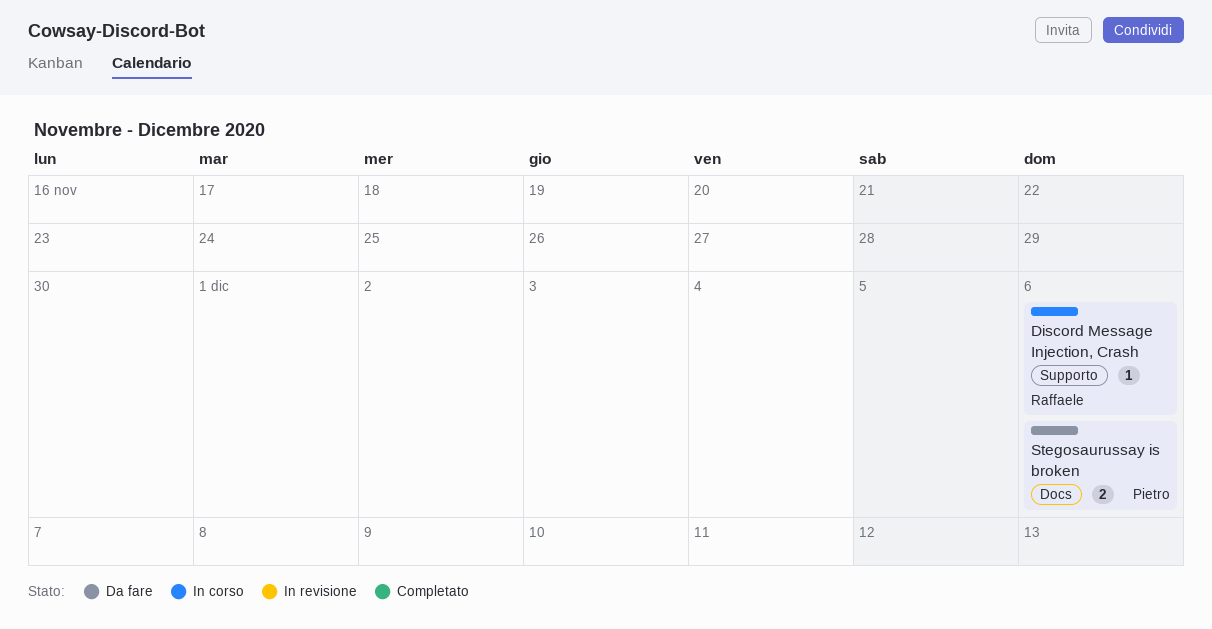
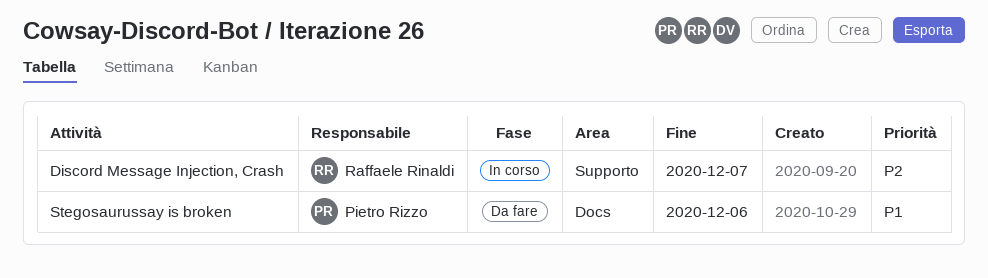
Discord Message Injection, Crash, due: Dec 6 -> Dec 7

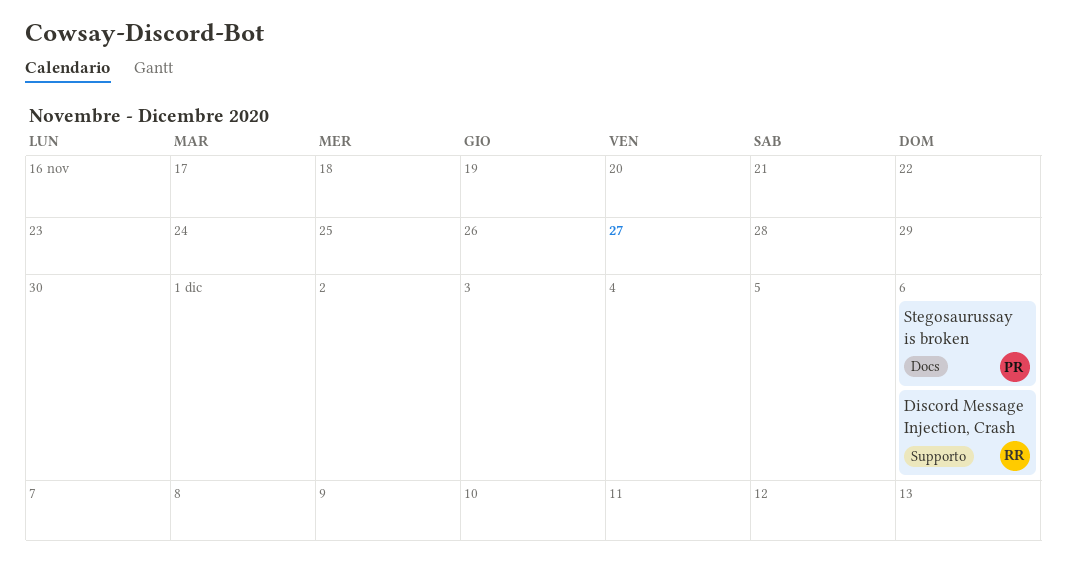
Discord Message Injection, Crash, due: Dec 7 -> Dec 6

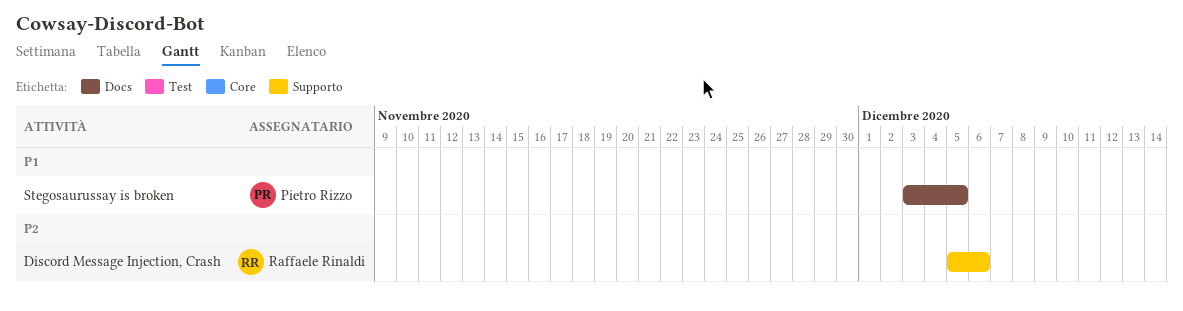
Stegosaurussay is broken, due: Dec 6 -> Dec 5

